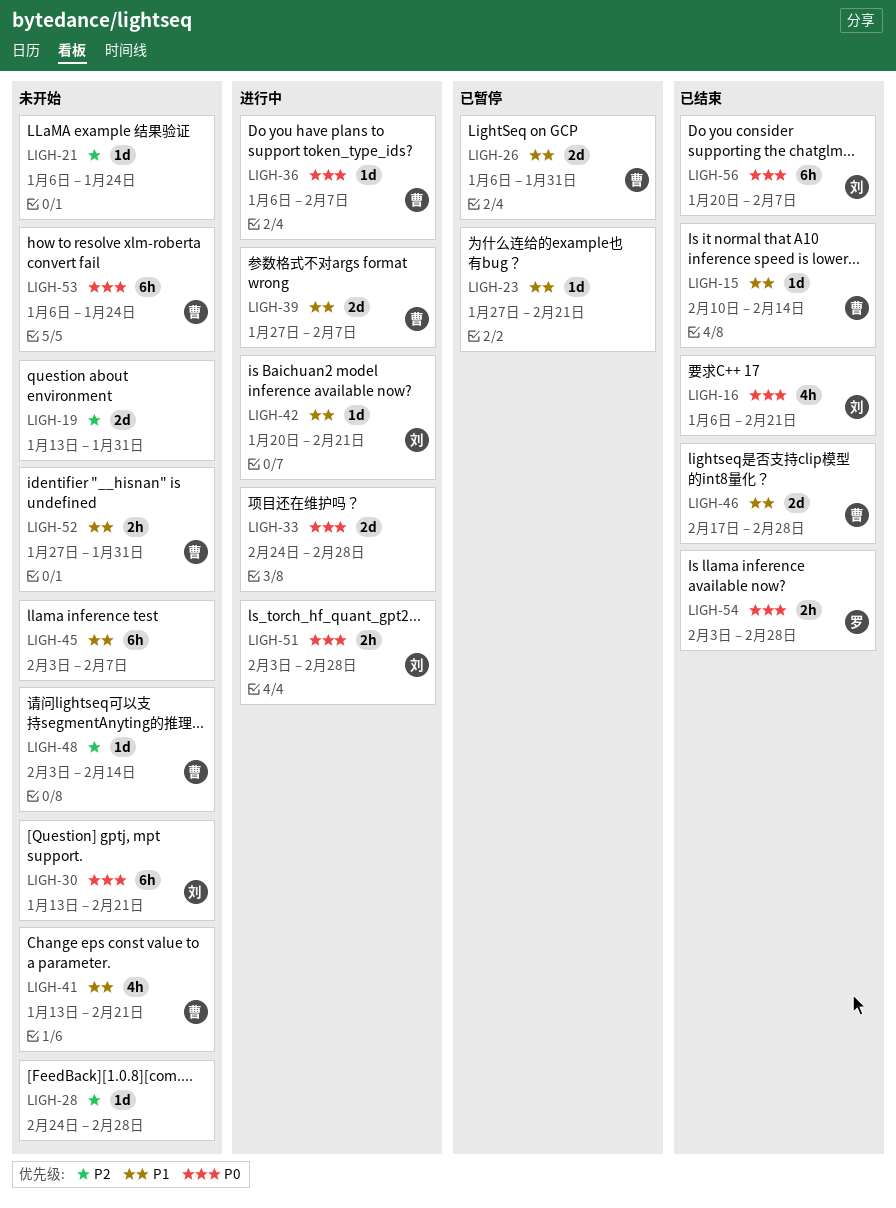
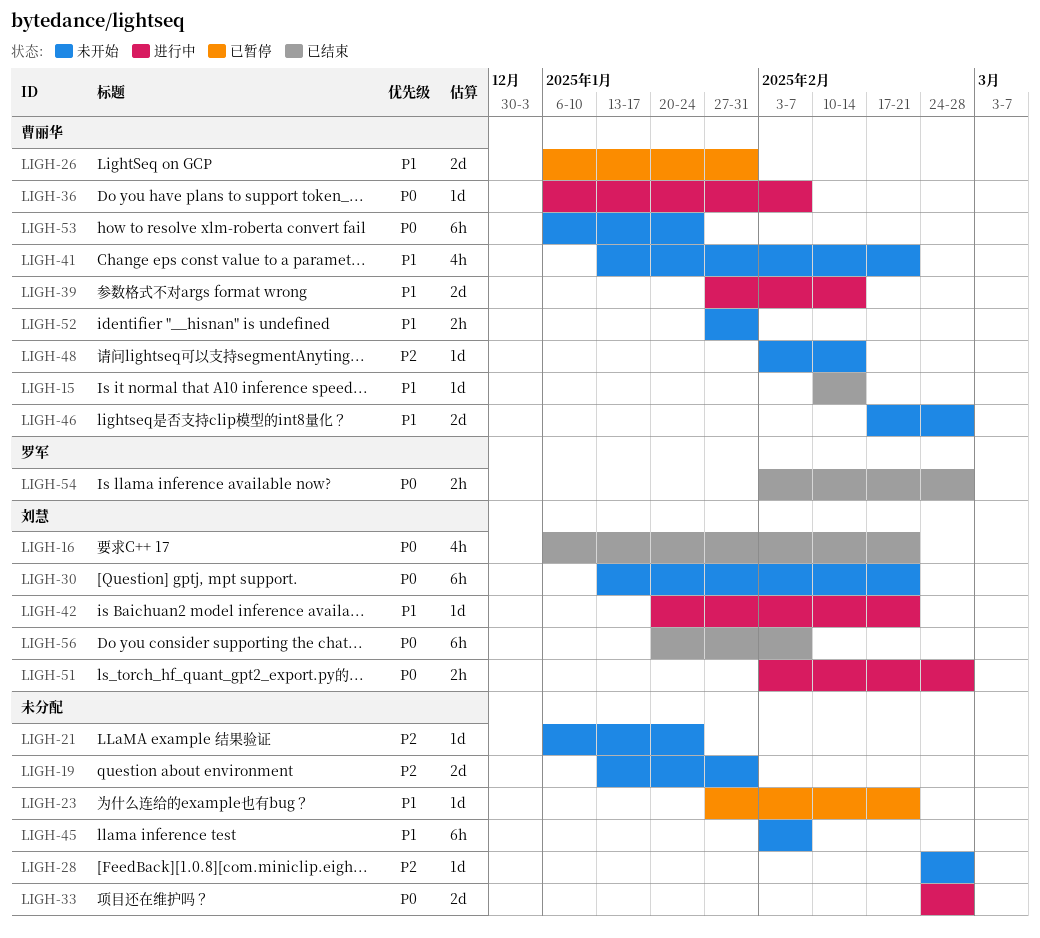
LIGH-39, due: Feb 7 -> Feb 14
LIGH-46, status: 已结束 -> 未开始

